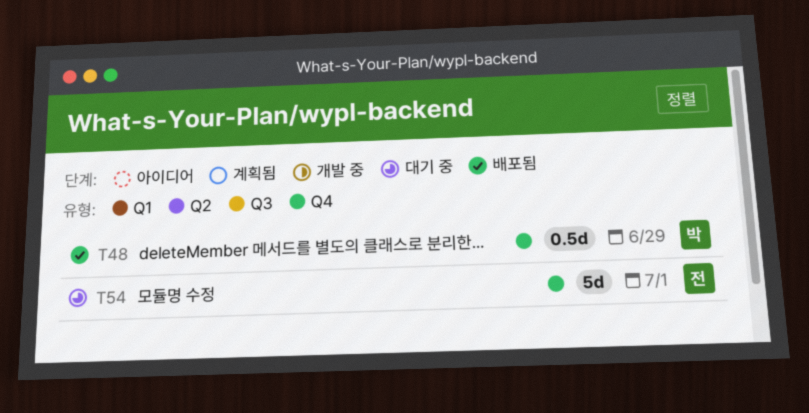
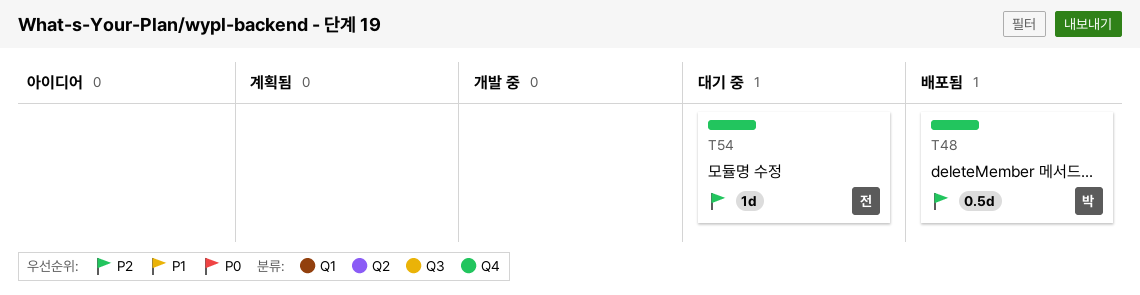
T54, estimate: 5d -> 1d

